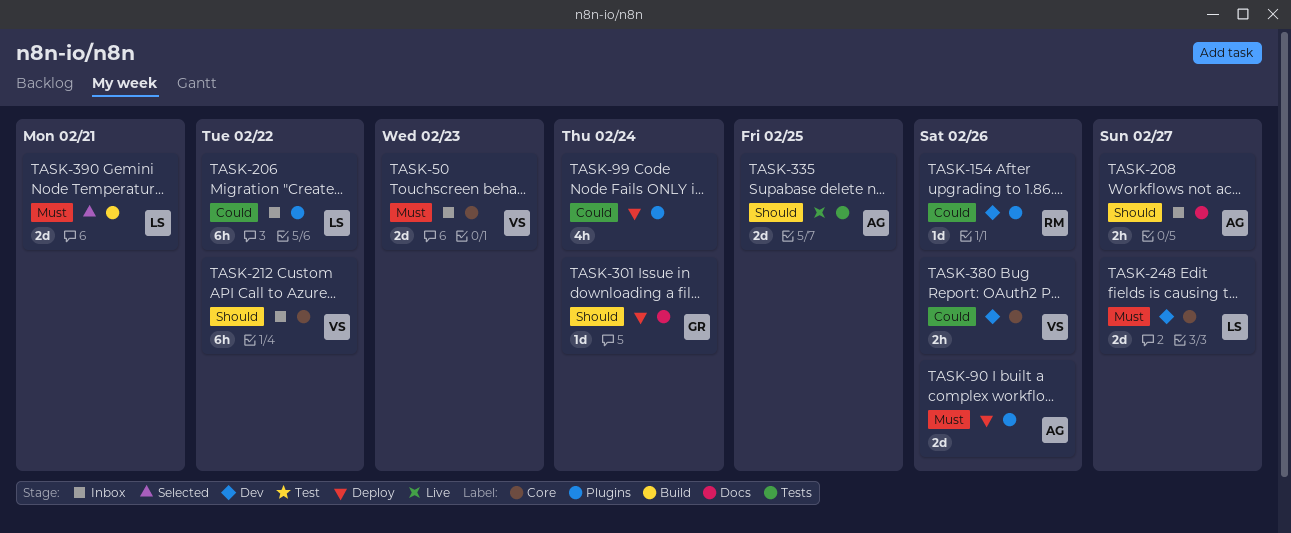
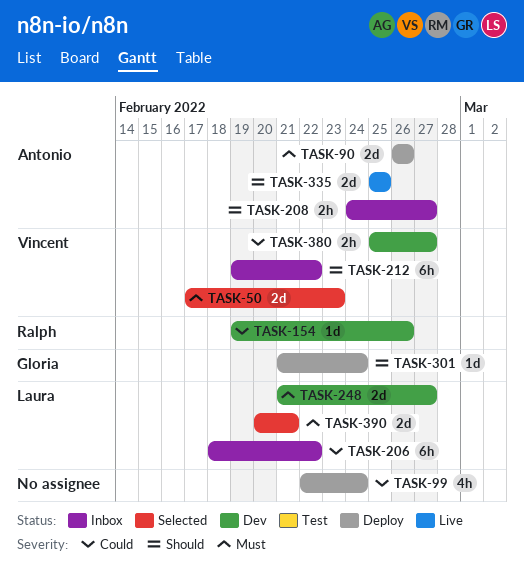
TASK-50, status: Inbox -> Selected
TASK-380, due: Feb 26 -> Feb 27

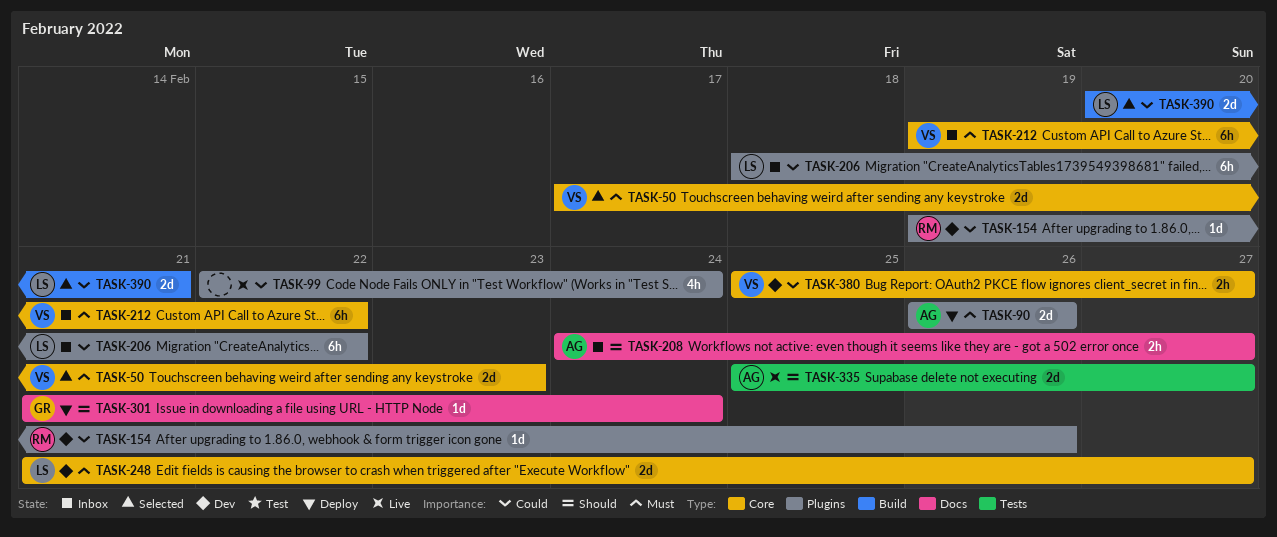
TASK-99, status: Deploy -> Live
TASK-212, priority: Should -> Must
TASK-335, due: Feb 25 -> Feb 27
TASK-390, priority: Must -> Could

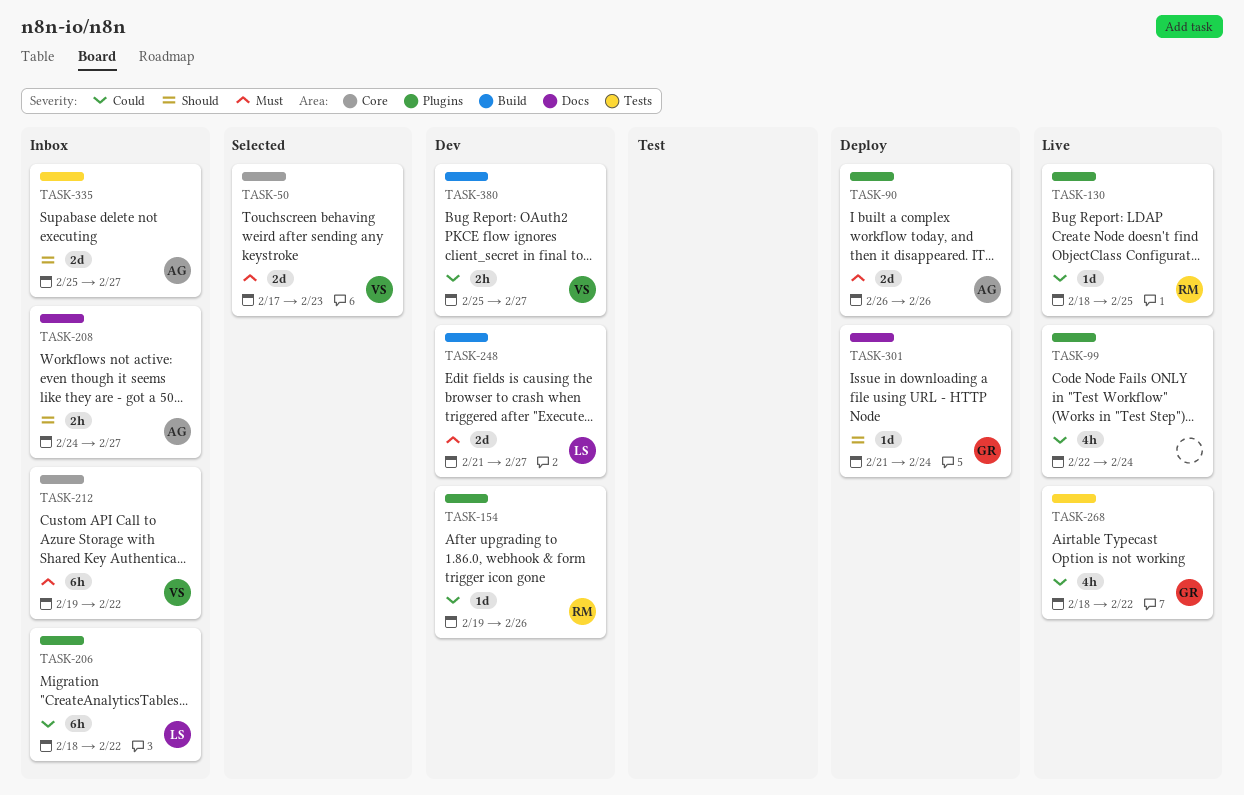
TASK-130: none -> present
TASK-248, label: Core -> Build
TASK-268: none -> present
TASK-335, status: Live -> Inbox
TASK-380, label: Core -> Build
TASK-390: present -> none

